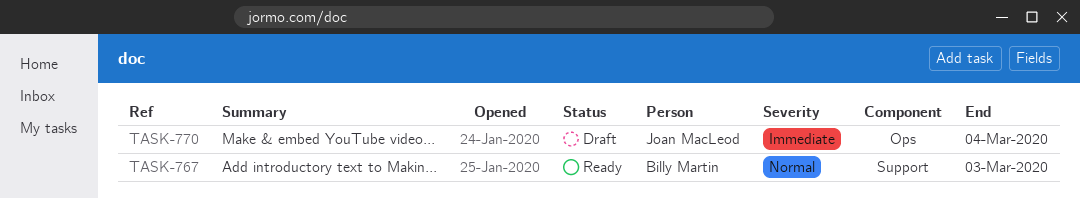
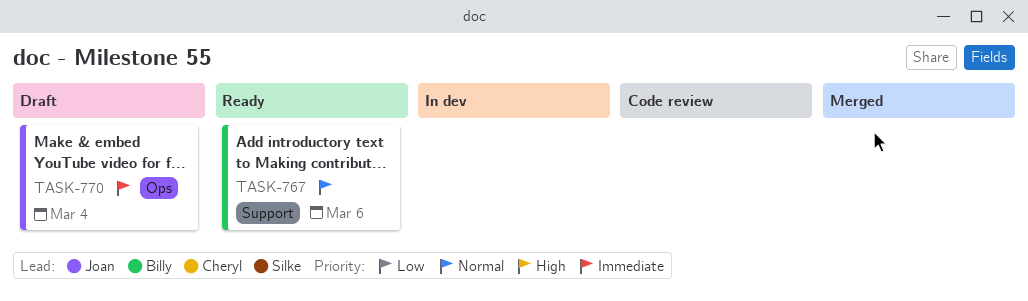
TASK-767, due: Mar 3 -> Mar 6

